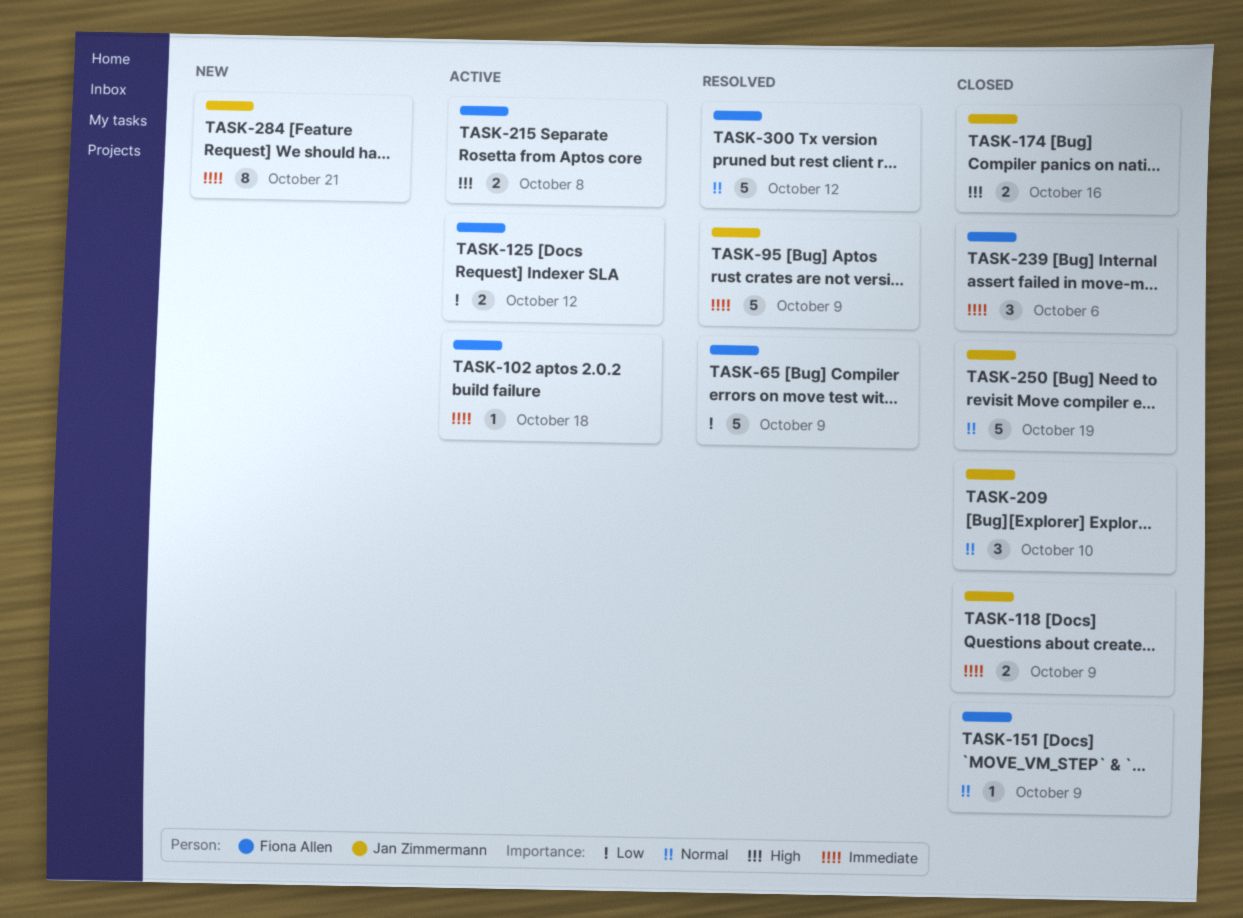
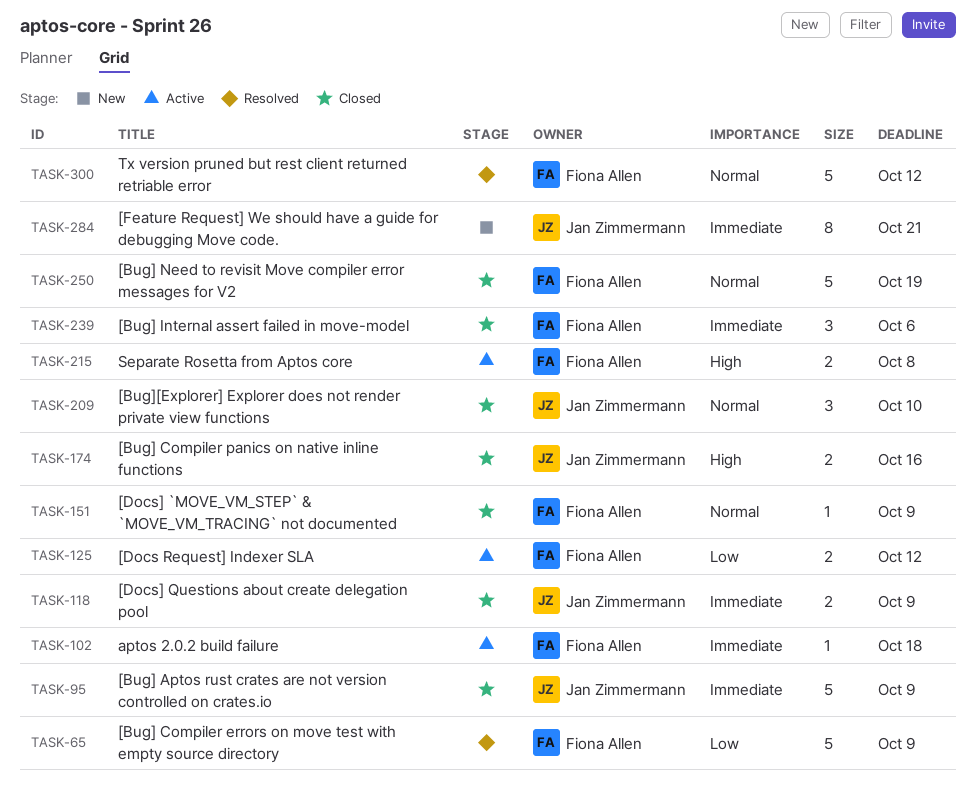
TASK-95, status: Resolved -> Closed
TASK-250, owner: Jan Zimmermann -> Fiona Allen

